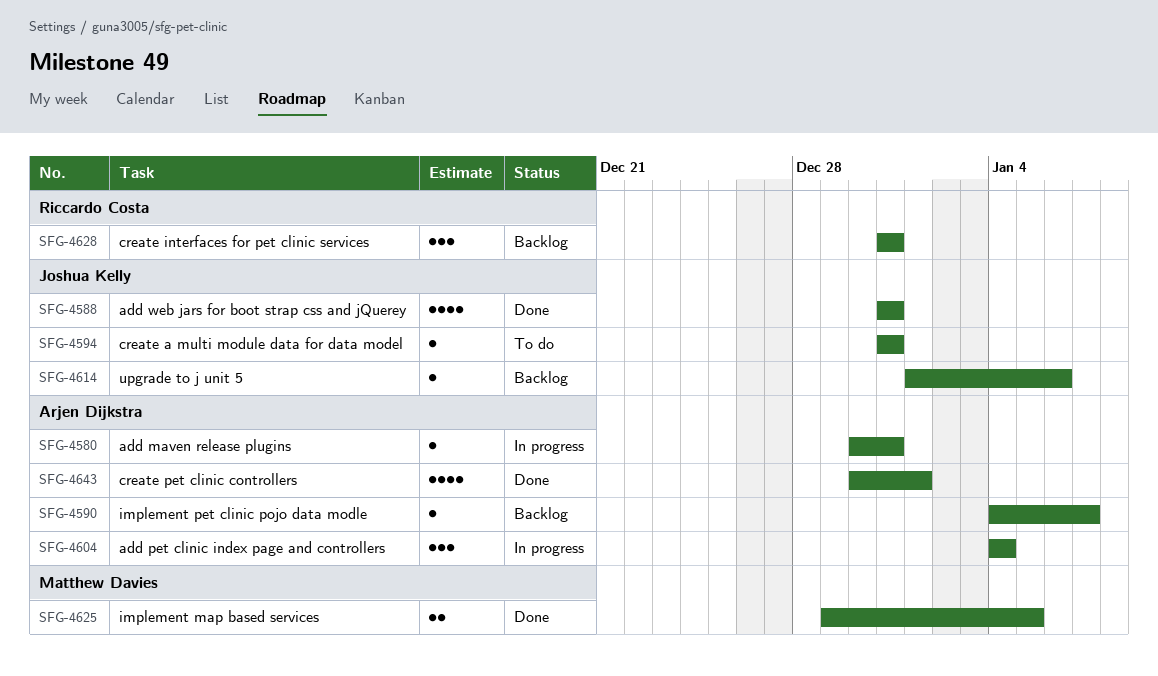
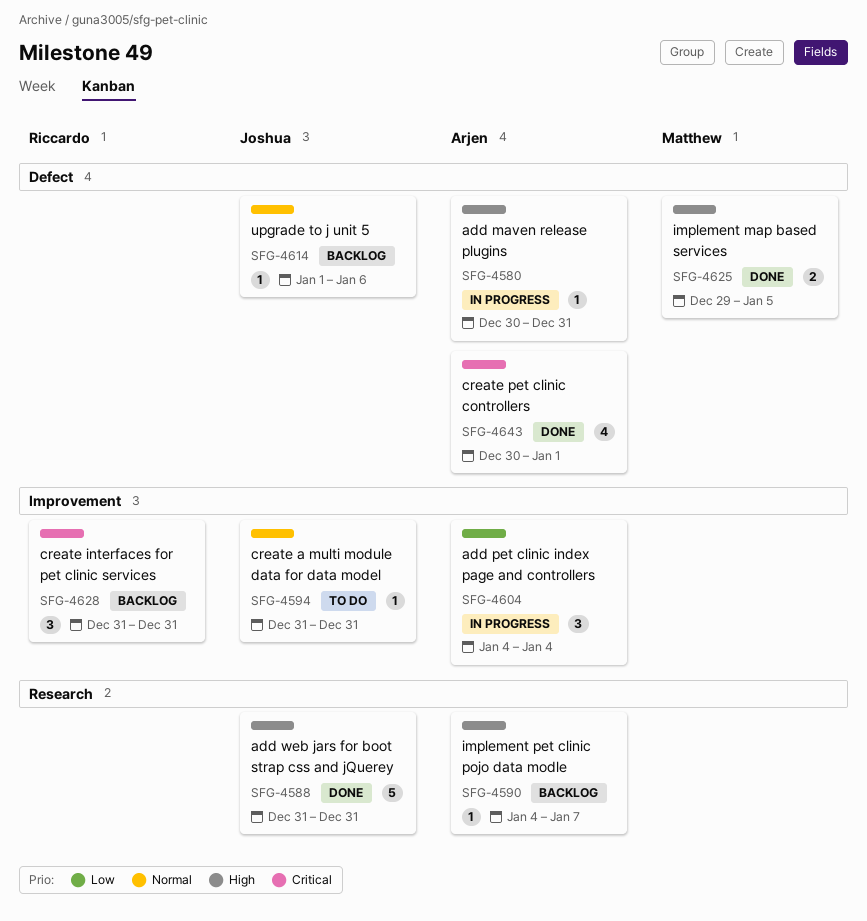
SFG-4588, estimate: 4 -> 5

